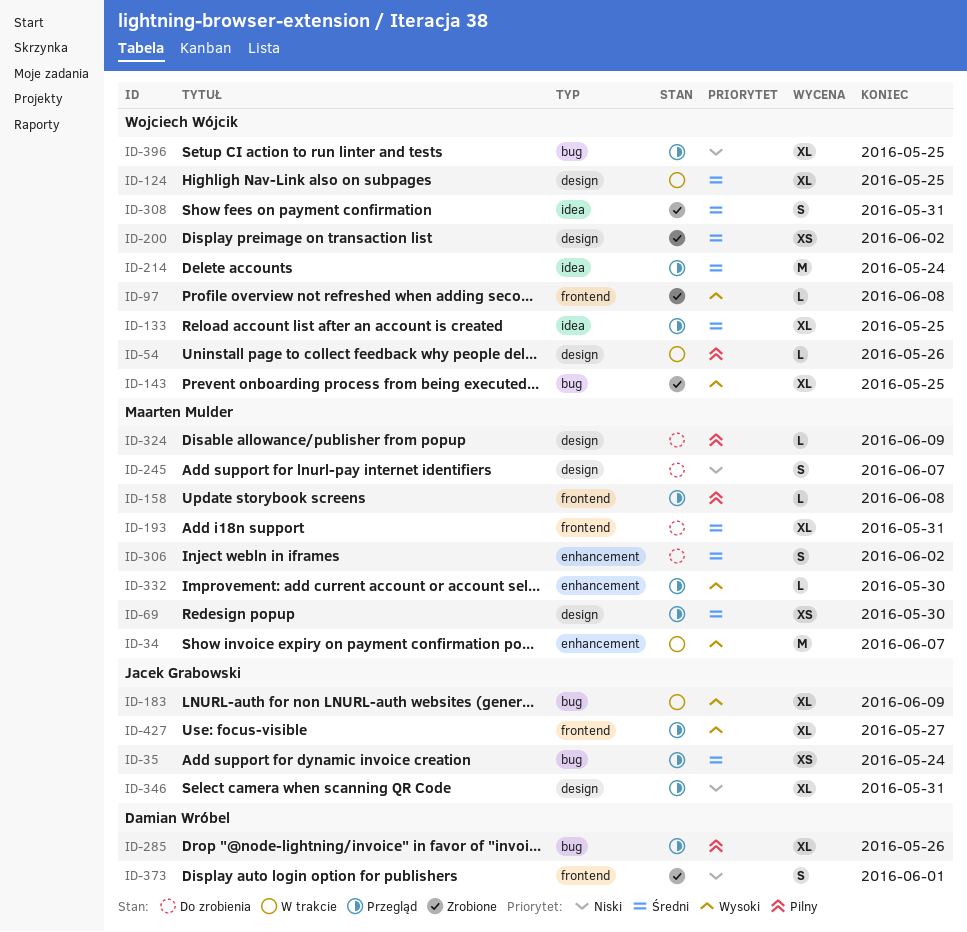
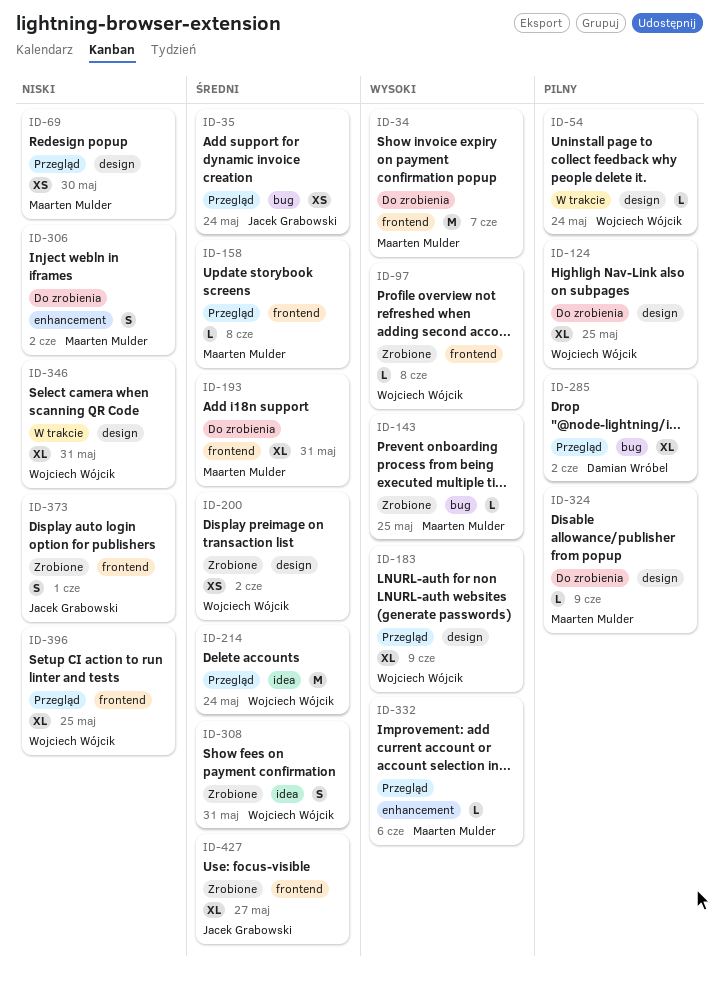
ID-34, status: W trakcie -> Do zrobienia
ID-34, label: enhancement -> frontend
ID-54, due: May 26 -> May 24
ID-69, priority: Średni -> Niski
ID-124, status: W trakcie -> Do zrobienia
ID-124, priority: Średni -> Pilny
ID-133: present -> none
ID-143, owner: Wojciech Wójcik -> Maarten Mulder
ID-143, estimate: XL -> L
ID-158, priority: Pilny -> Średni
ID-183, status: W trakcie -> Przegląd
ID-183, owner: Jacek Grabowski -> Wojciech Wójcik
ID-183, label: bug -> design
ID-245: present -> none
ID-285, due: May 26 -> Jun 2
ID-306, priority: Średni -> Niski
ID-332, due: May 30 -> Jun 6
ID-346, status: Przegląd -> W trakcie
ID-346, owner: Jacek Grabowski -> Wojciech Wójcik
ID-373, owner: Damian Wróbel -> Jacek Grabowski
ID-396, label: bug -> frontend
ID-427, status: Przegląd -> Zrobione
ID-427, priority: Wysoki -> Średni

